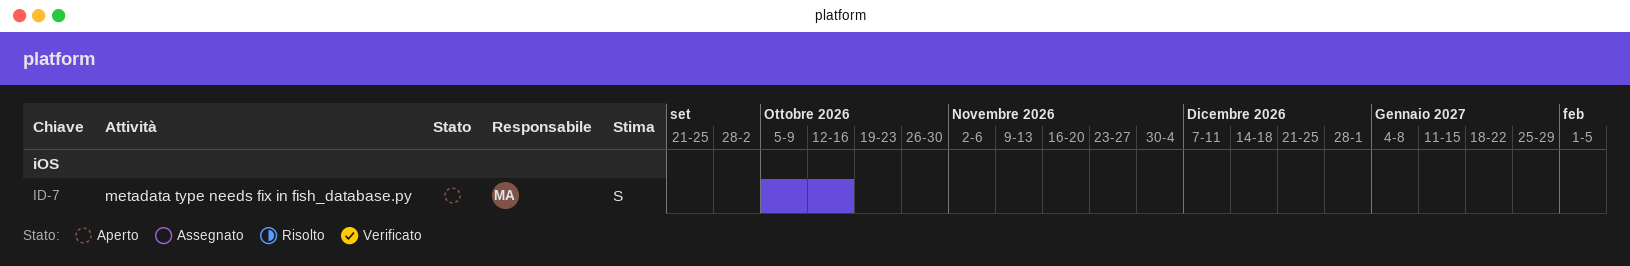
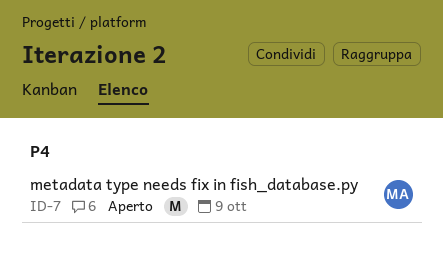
ID-7, estimate: S -> M
ID-7, due: Oct 16 -> Oct 9

